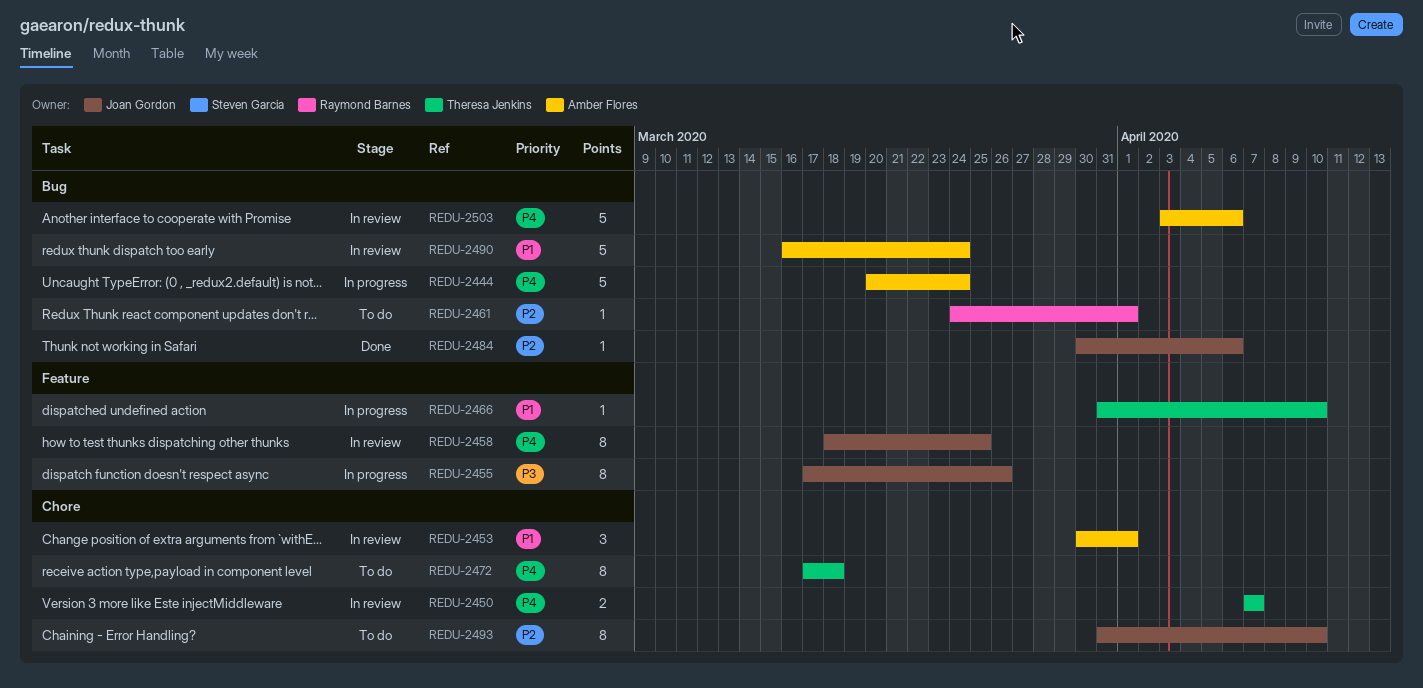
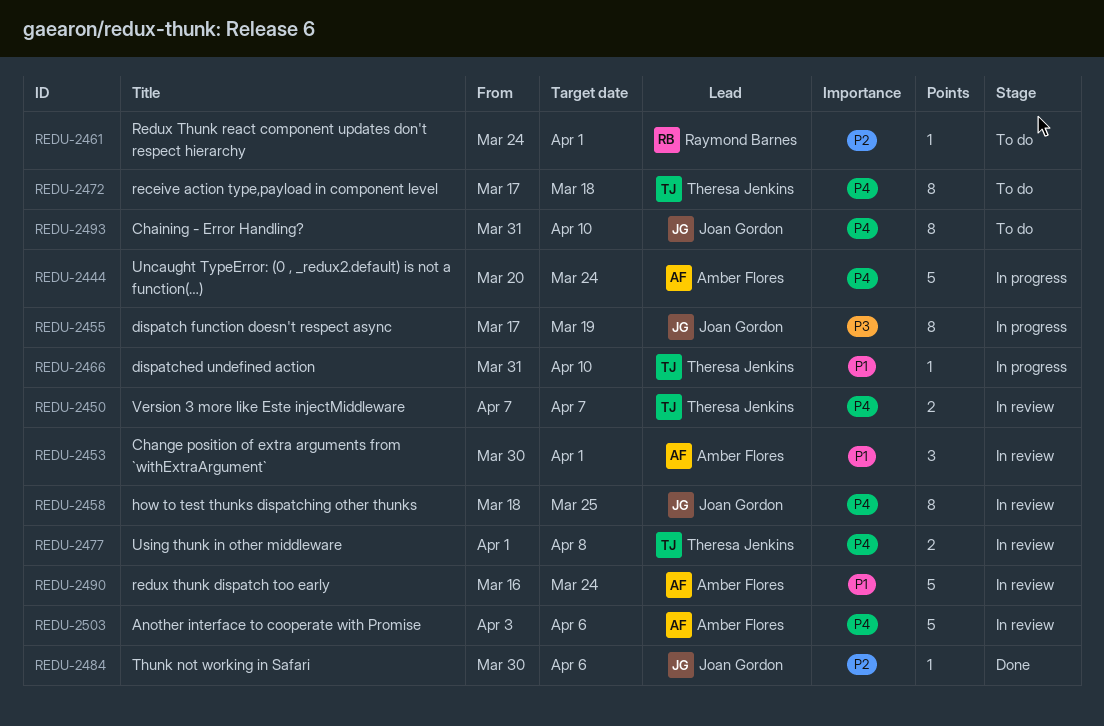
REDU-2455, due: Mar 26 -> Mar 19
REDU-2477: none -> present
REDU-2493, priority: P2 -> P4

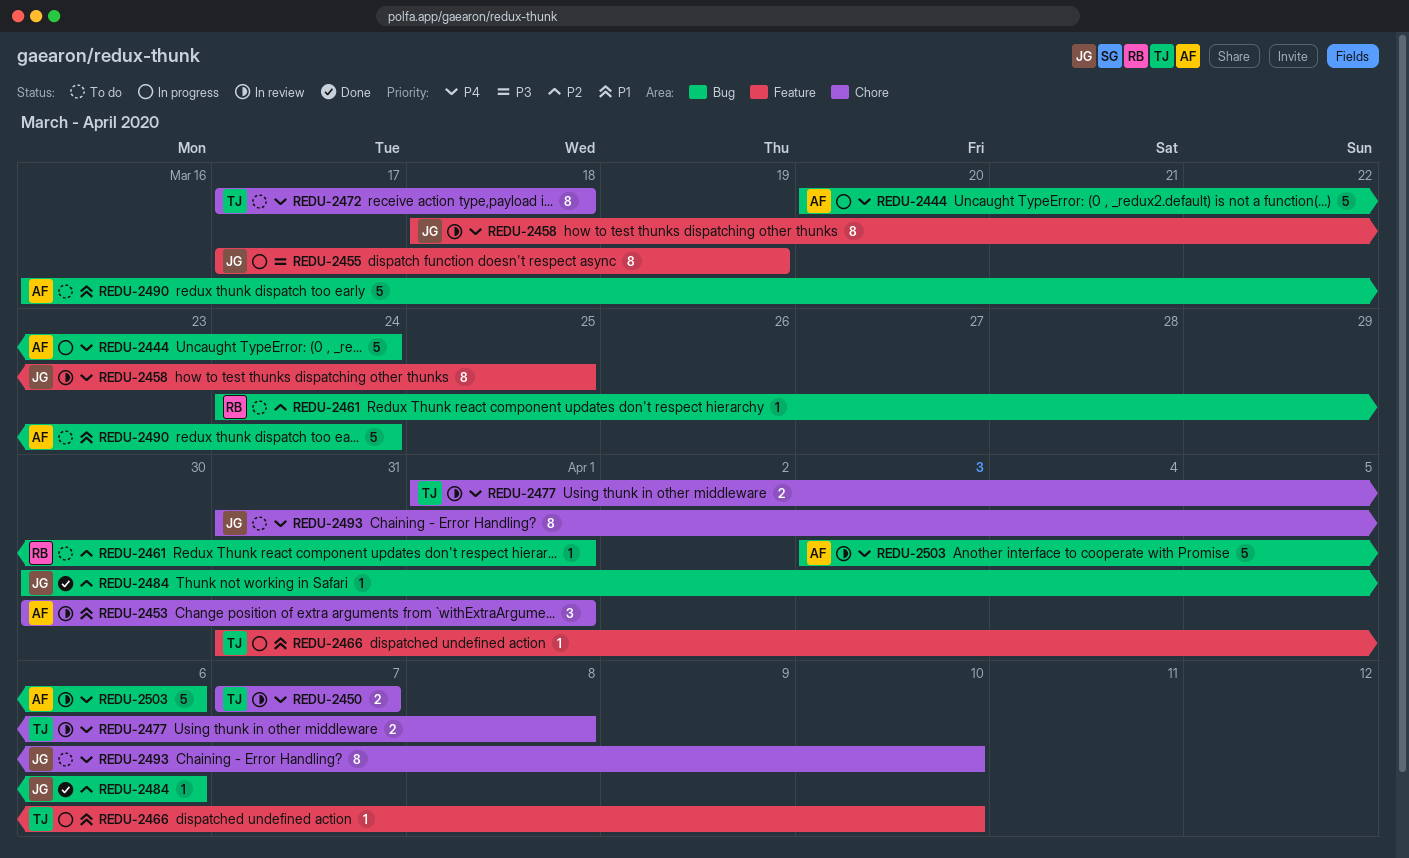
REDU-2490, status: In review -> To do

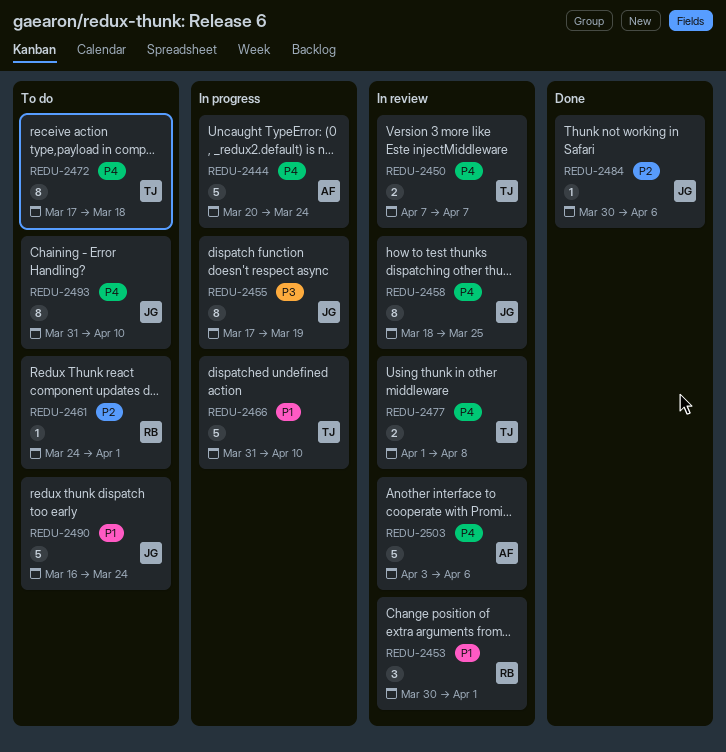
REDU-2453, owner: AF -> RB
REDU-2466, estimate: 1 -> 5
REDU-2490, owner: AF -> JG

